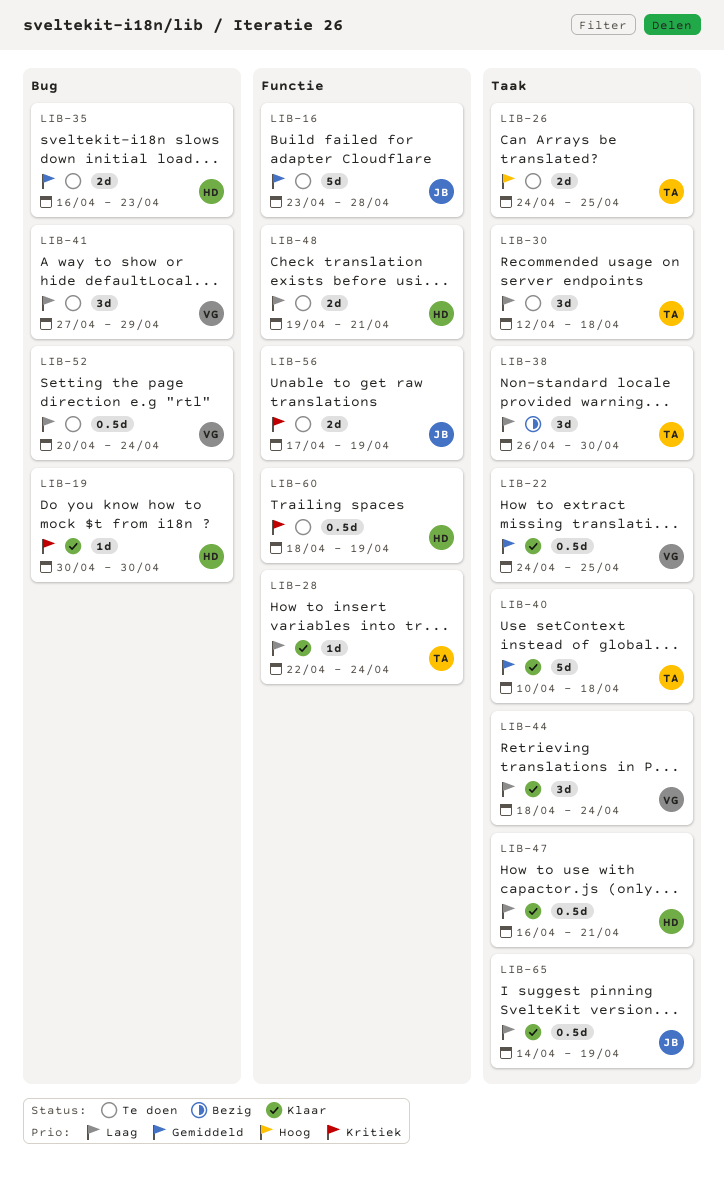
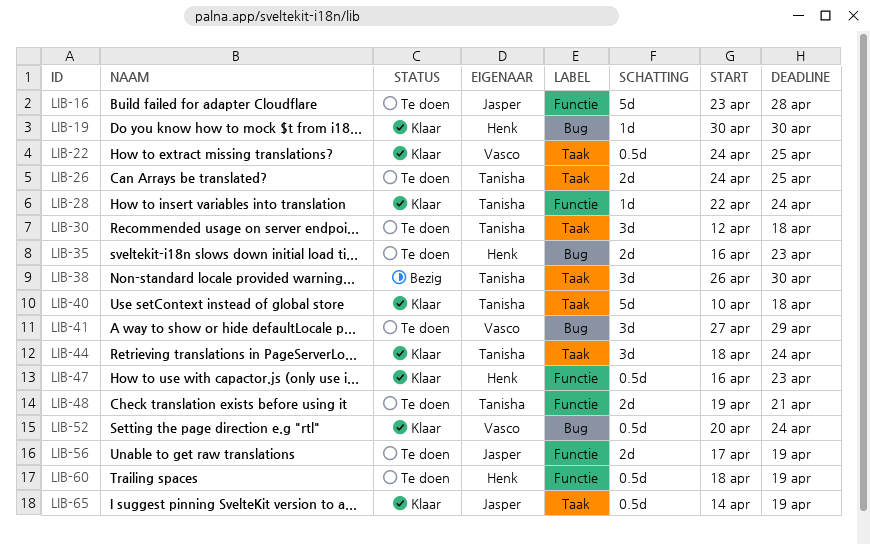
LIB-44, owner: Vasco -> Tanisha
LIB-47, label: Taak -> Functie
LIB-47, due: Apr 21 -> Apr 23
LIB-48, owner: Henk -> Tanisha
LIB-52, status: Te doen -> Klaar

